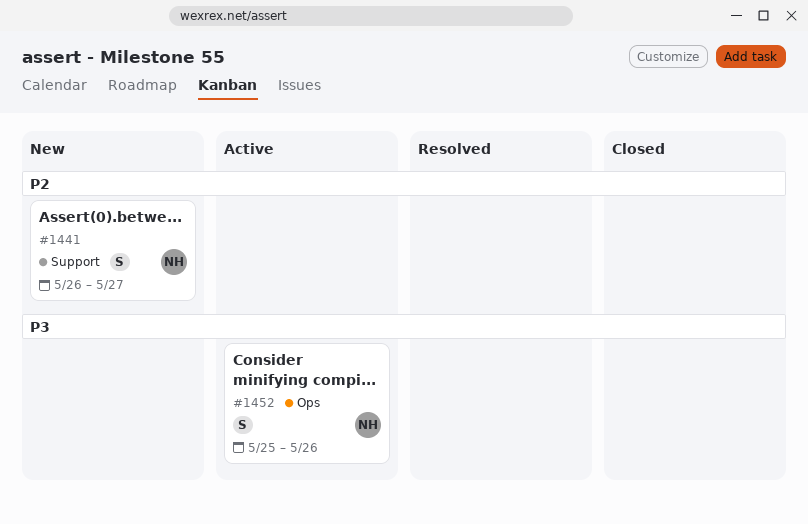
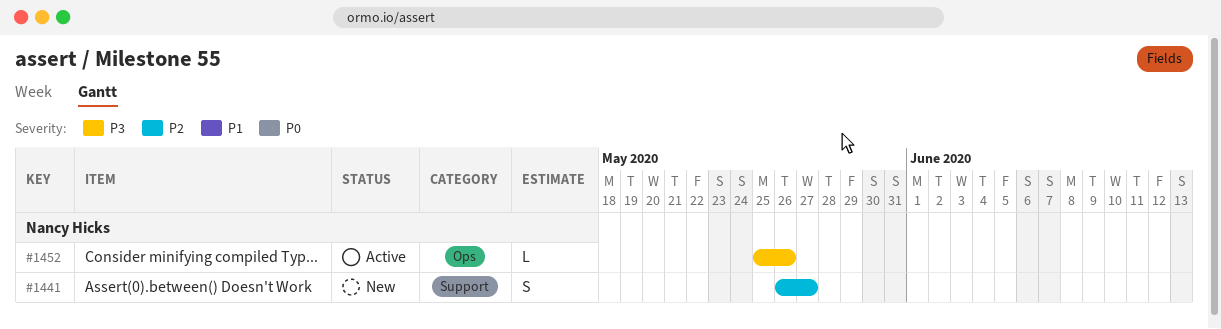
#1452, estimate: S -> L

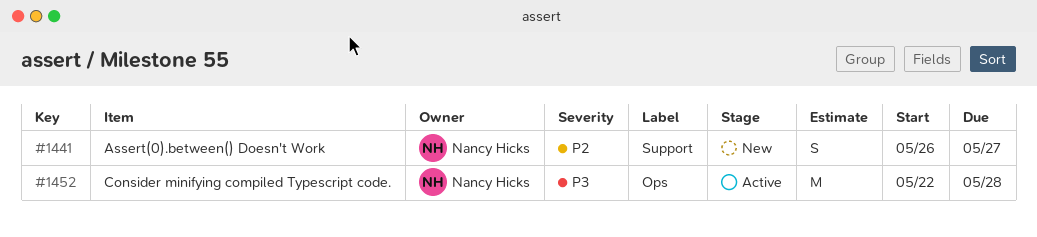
#1452, estimate: L -> M
#1452, start: May 25 -> May 22
#1452, due: May 26 -> May 28

